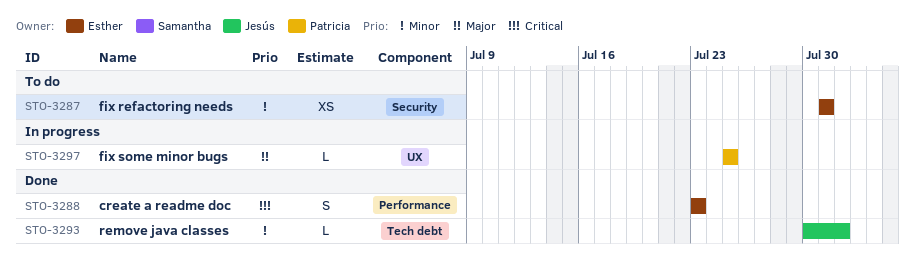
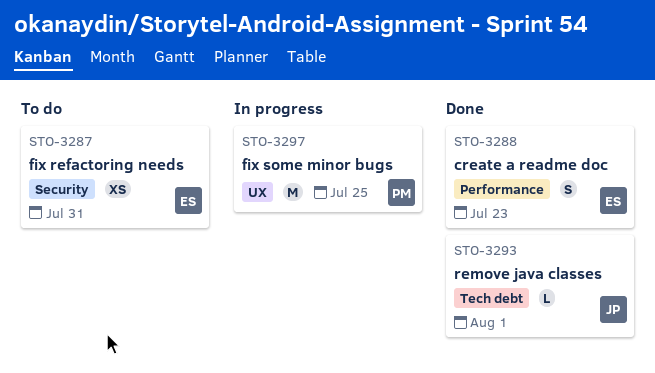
STO-3297, estimate: L -> M

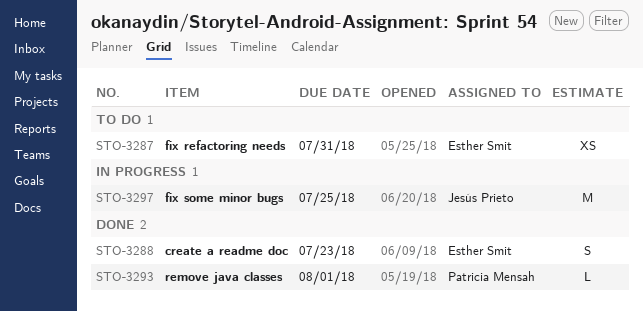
STO-3293, owner: Jesús Prieto -> Patricia Mensah
STO-3297, owner: Patricia Mensah -> Jesús Prieto

